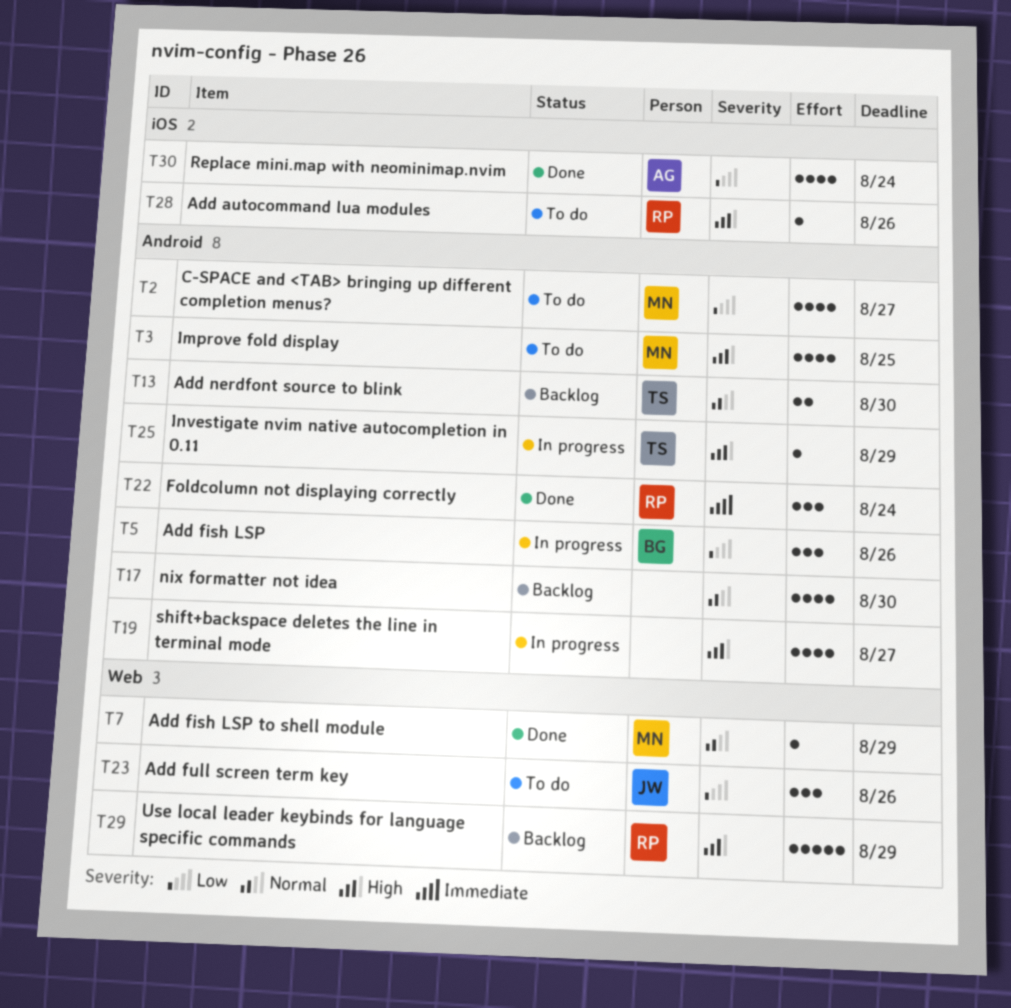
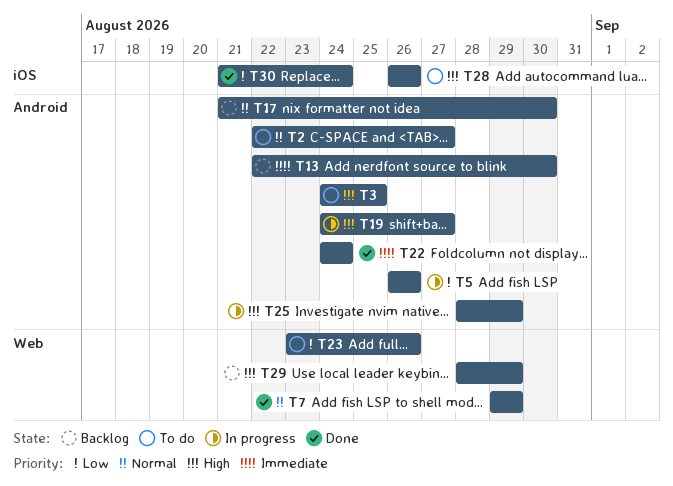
T2, priority: Low -> Normal
T13, priority: Normal -> Immediate

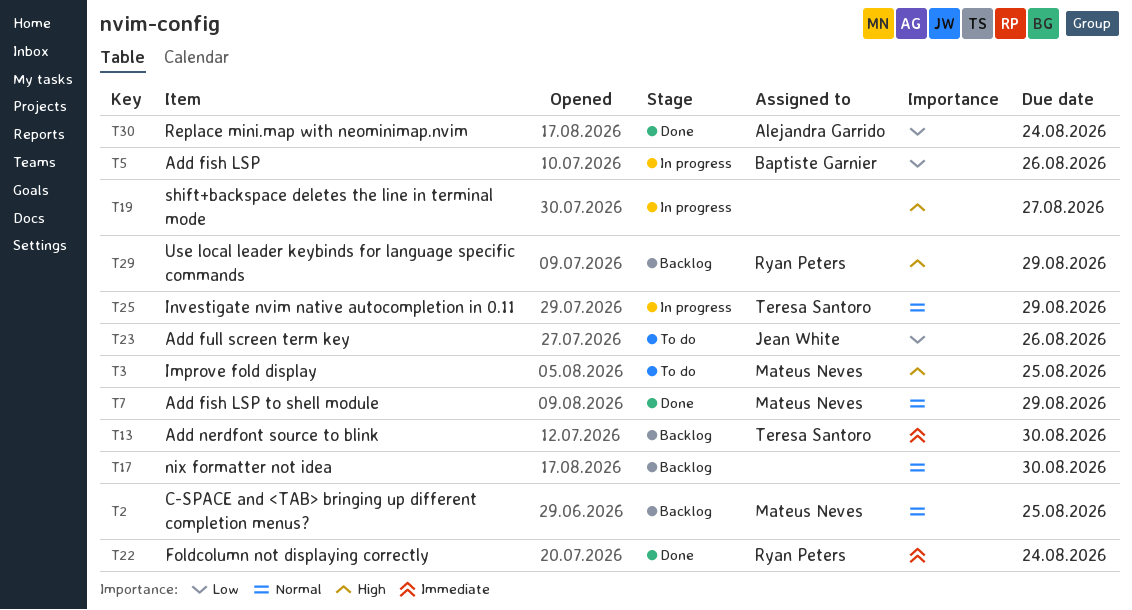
T2, status: To do -> Backlog
T2, due: Aug 27 -> Aug 25
T25, priority: High -> Normal
T28: present -> none

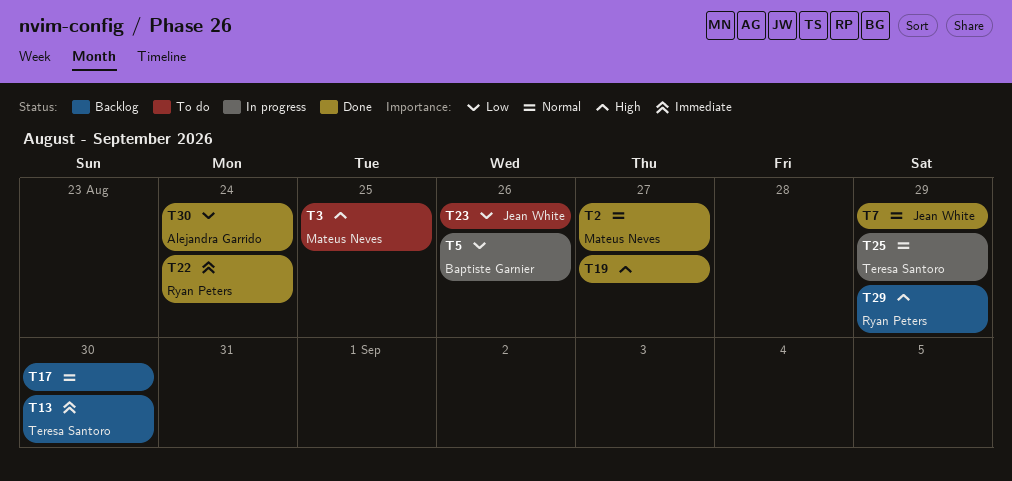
T2, status: Backlog -> Done
T2, due: Aug 25 -> Aug 27
T7, owner: Mateus Neves -> Jean White
T19, status: In progress -> Done

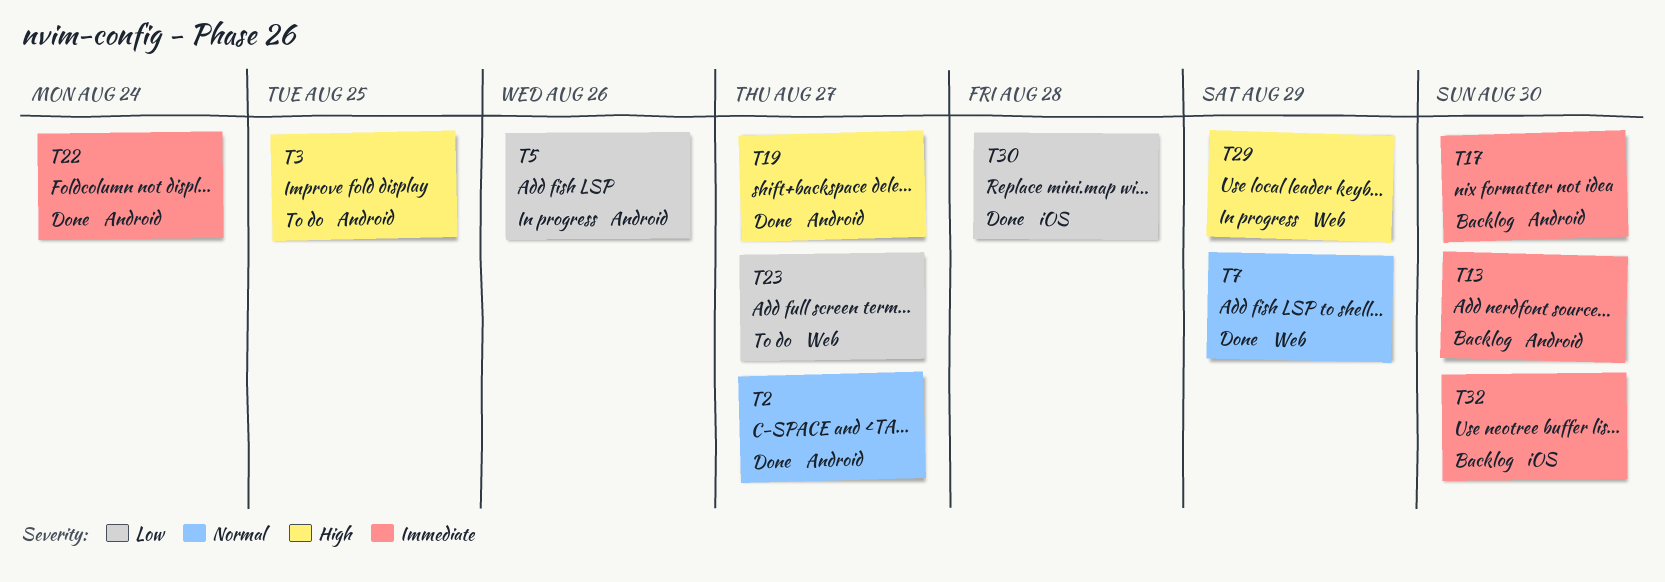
T17, priority: Normal -> Immediate
T23, due: Aug 26 -> Aug 27
T25: present -> none
T29, status: Backlog -> In progress
T30, due: Aug 24 -> Aug 28
T32: none -> present

